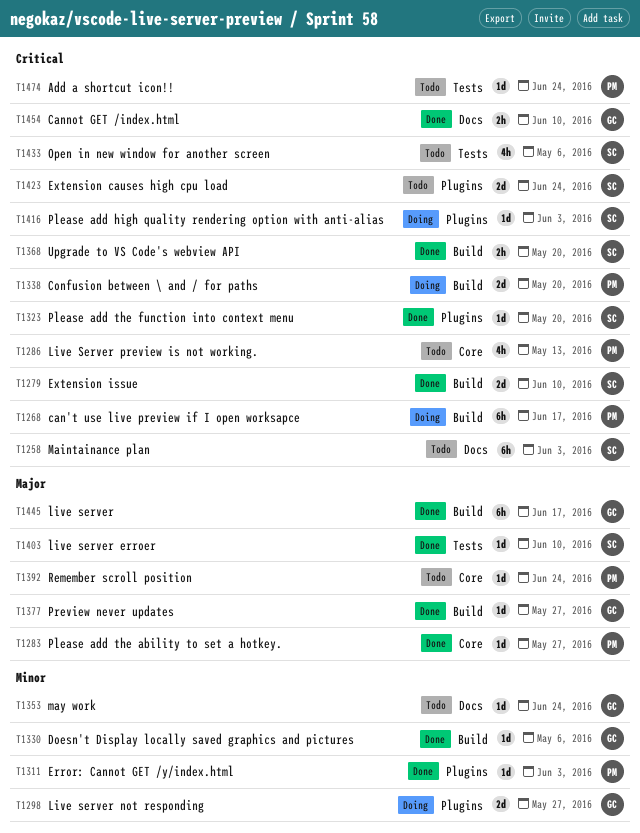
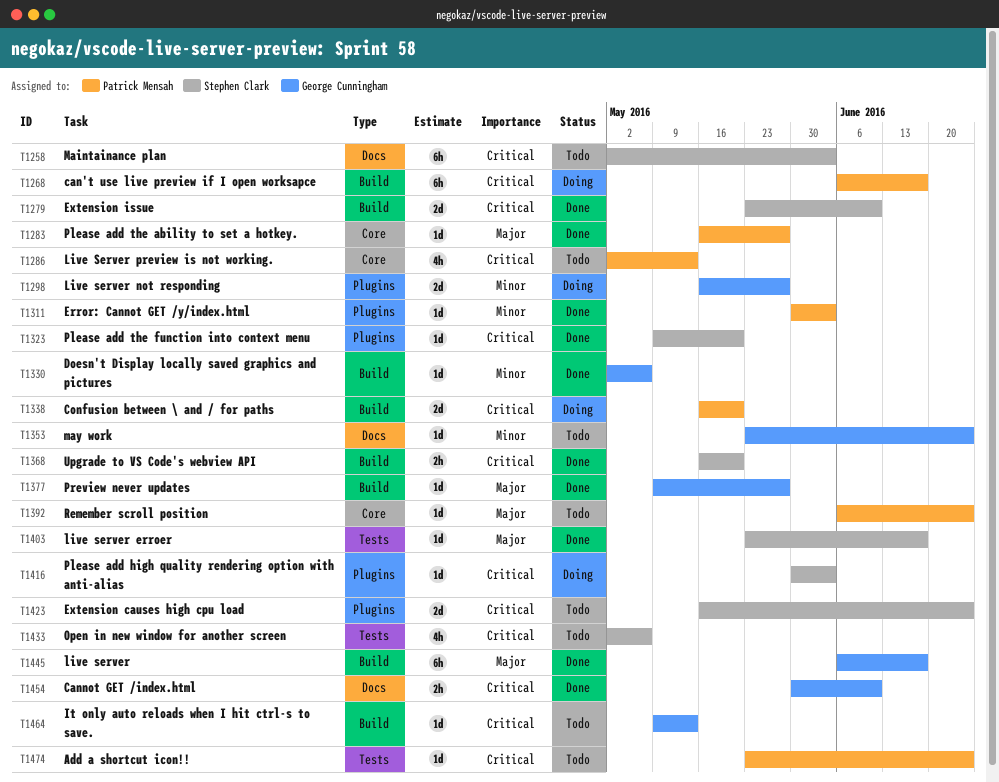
T1403, due: Jun 10 -> Jun 17
T1464: none -> present

